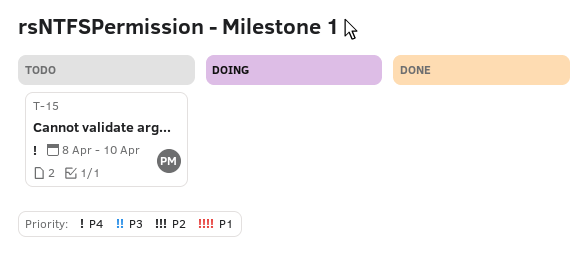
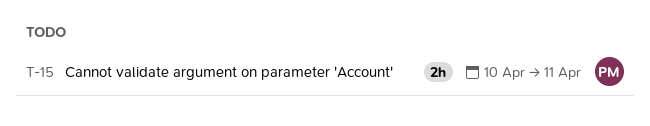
T-15, start: Apr 8 -> Apr 10
T-15, due: Apr 10 -> Apr 11

